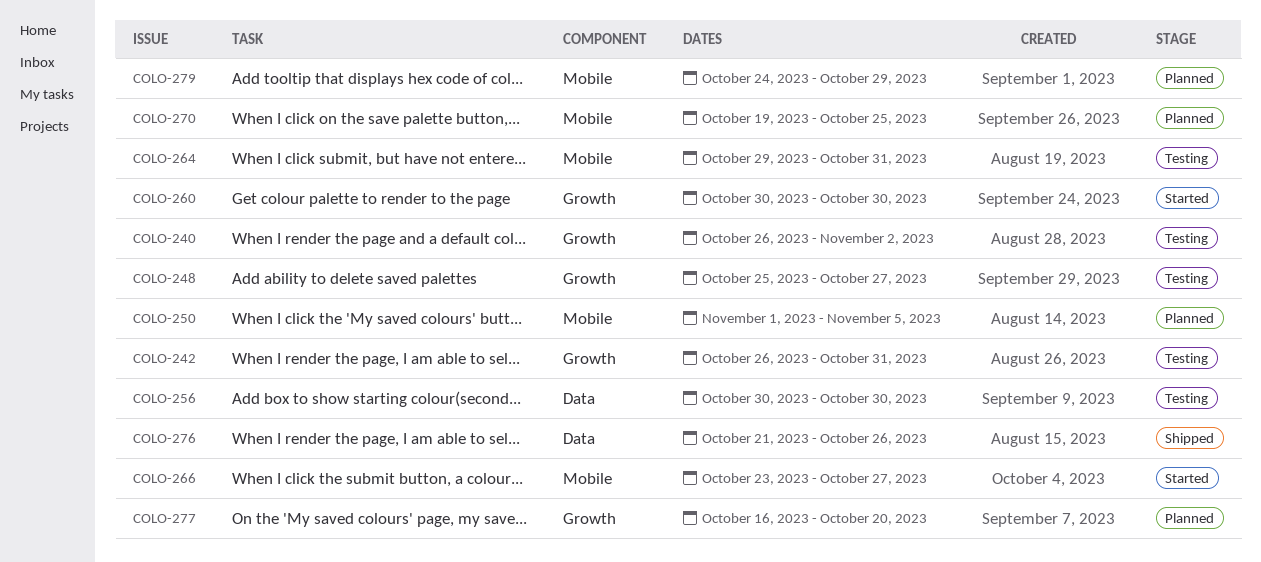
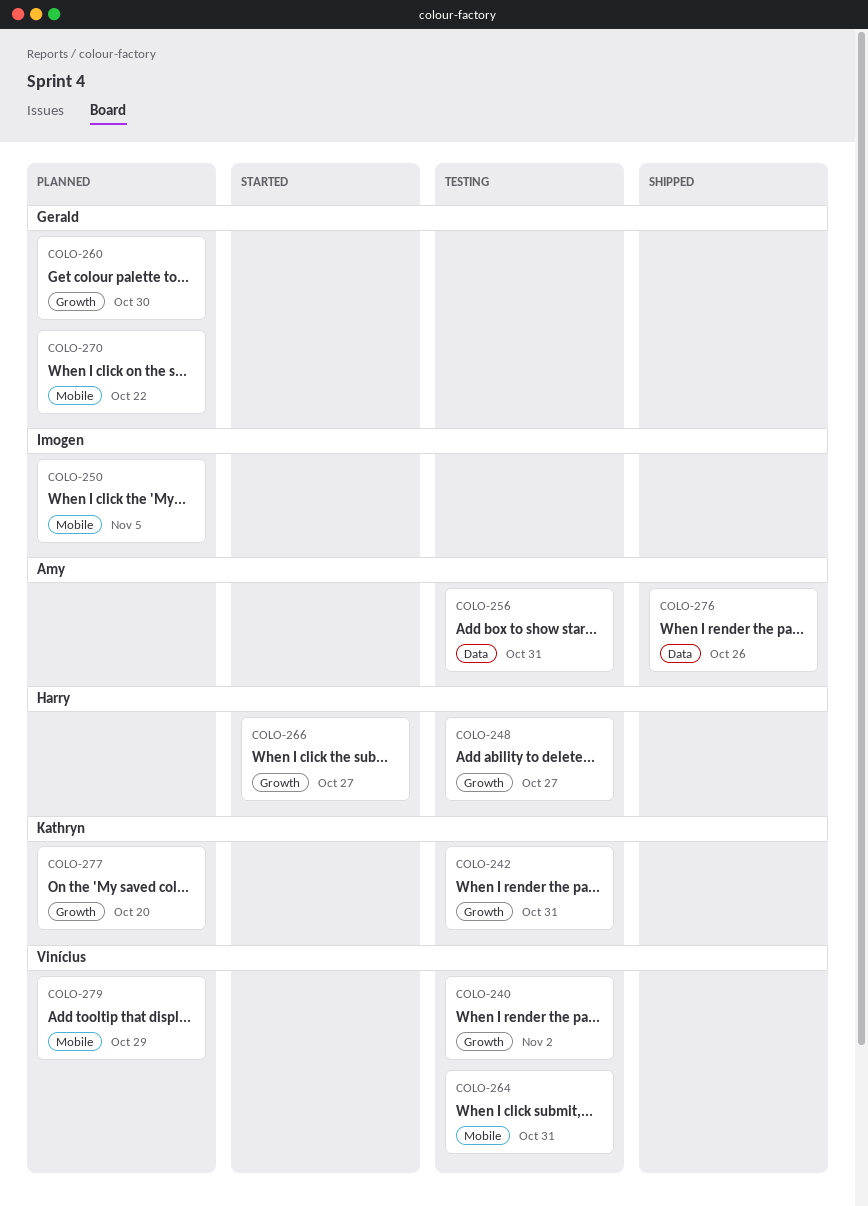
COLO-256, due: Oct 30 -> Oct 31
COLO-260, status: Started -> Planned
COLO-266, label: Mobile -> Growth
COLO-270, due: Oct 25 -> Oct 22

